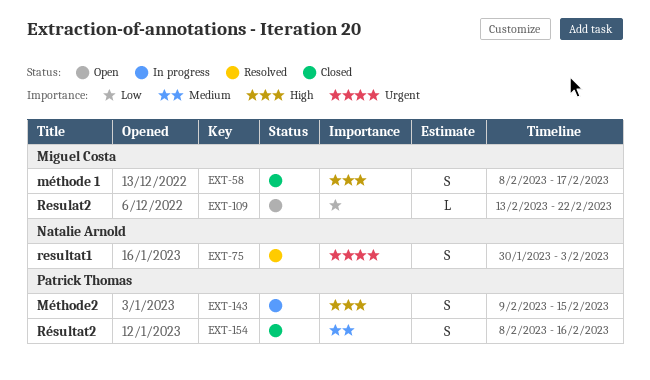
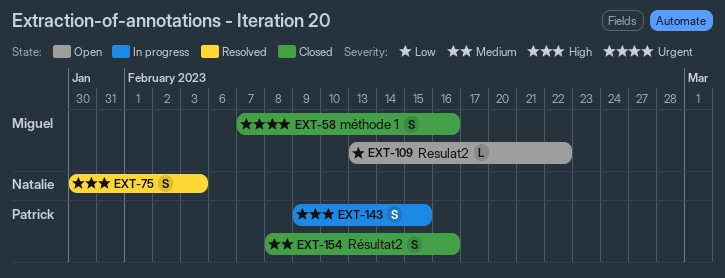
EXT-58, priority: High -> Urgent
EXT-58, start: Feb 8 -> Feb 7
EXT-58, due: Feb 17 -> Feb 16
EXT-75, priority: Urgent -> High

